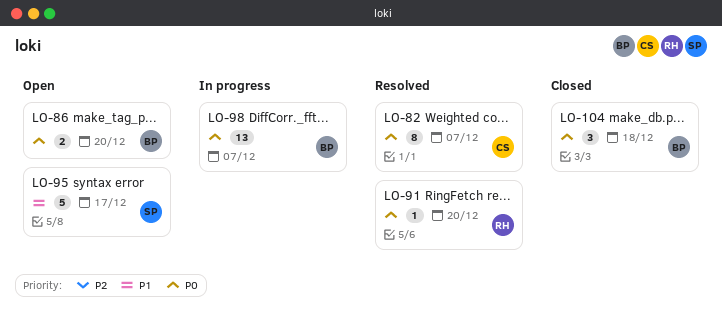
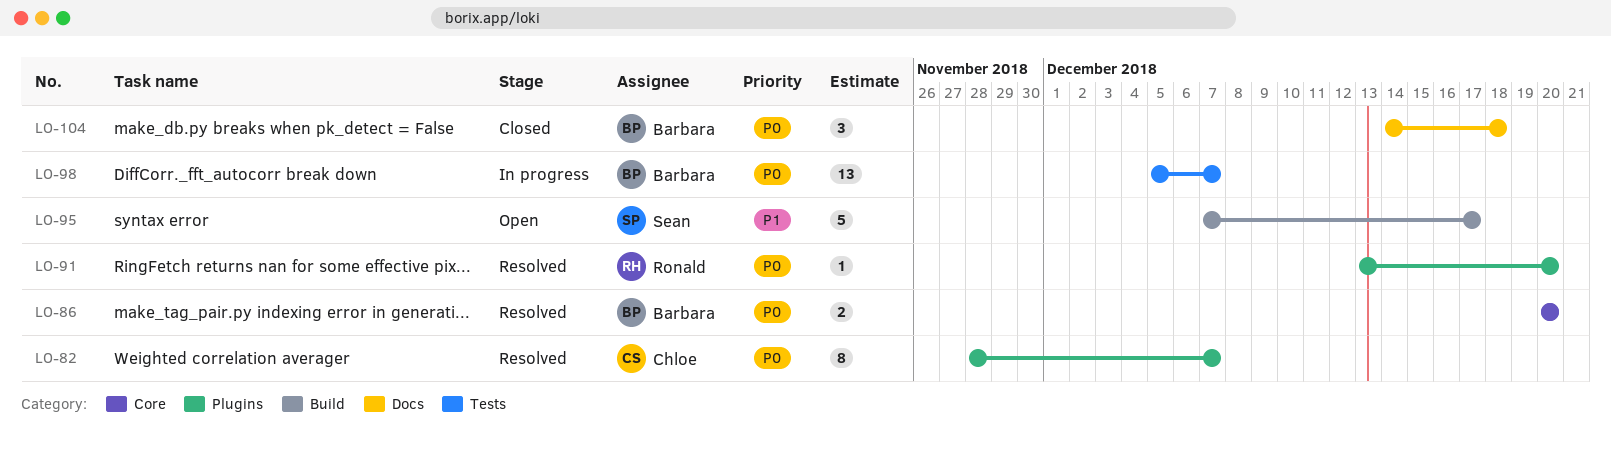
LO-86, status: Open -> Resolved

